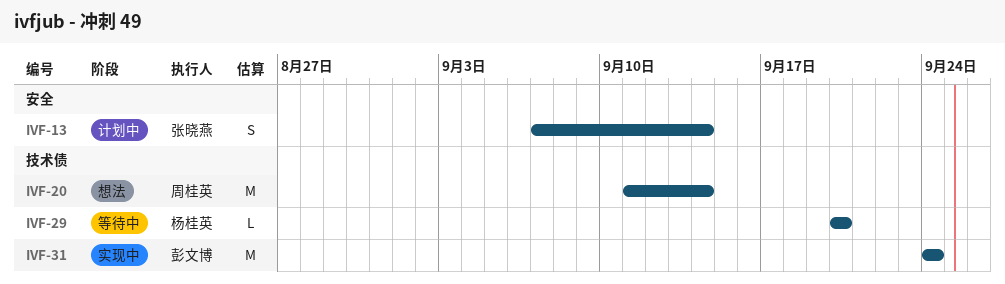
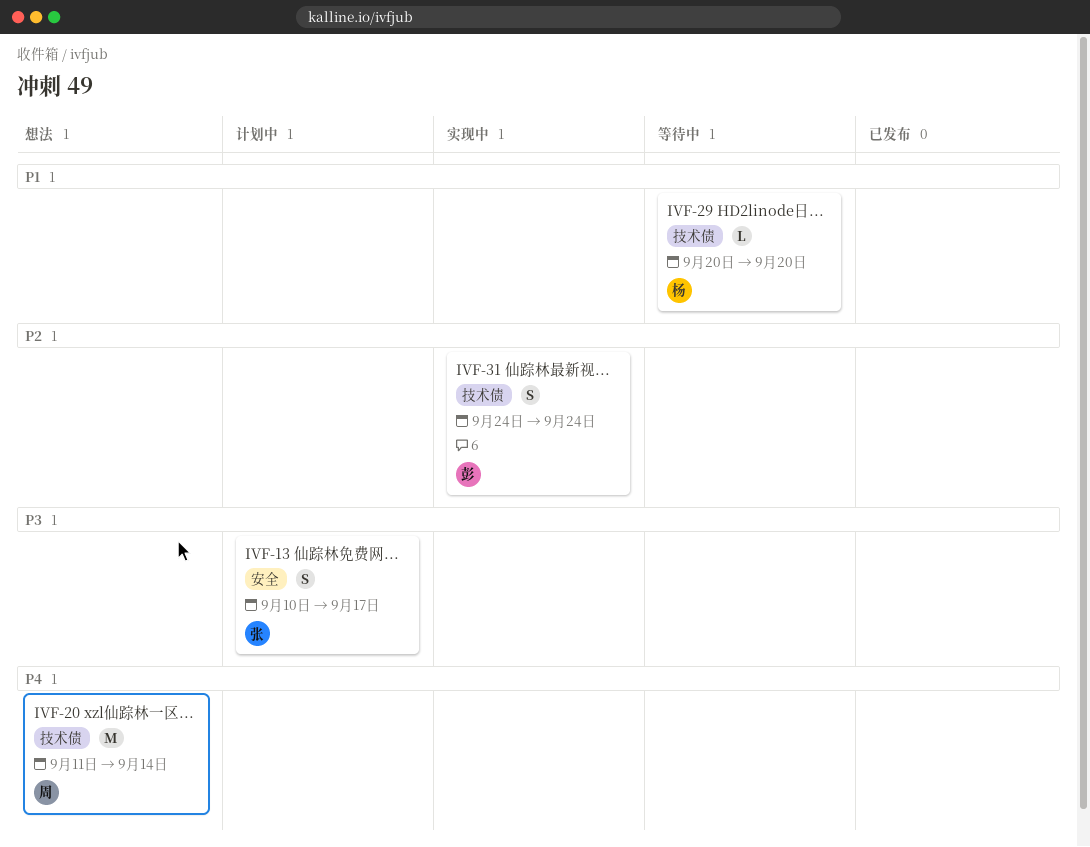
IVF-13, start: Sep 7 -> Sep 10
IVF-13, due: Sep 14 -> Sep 17
IVF-31, estimate: M -> S

